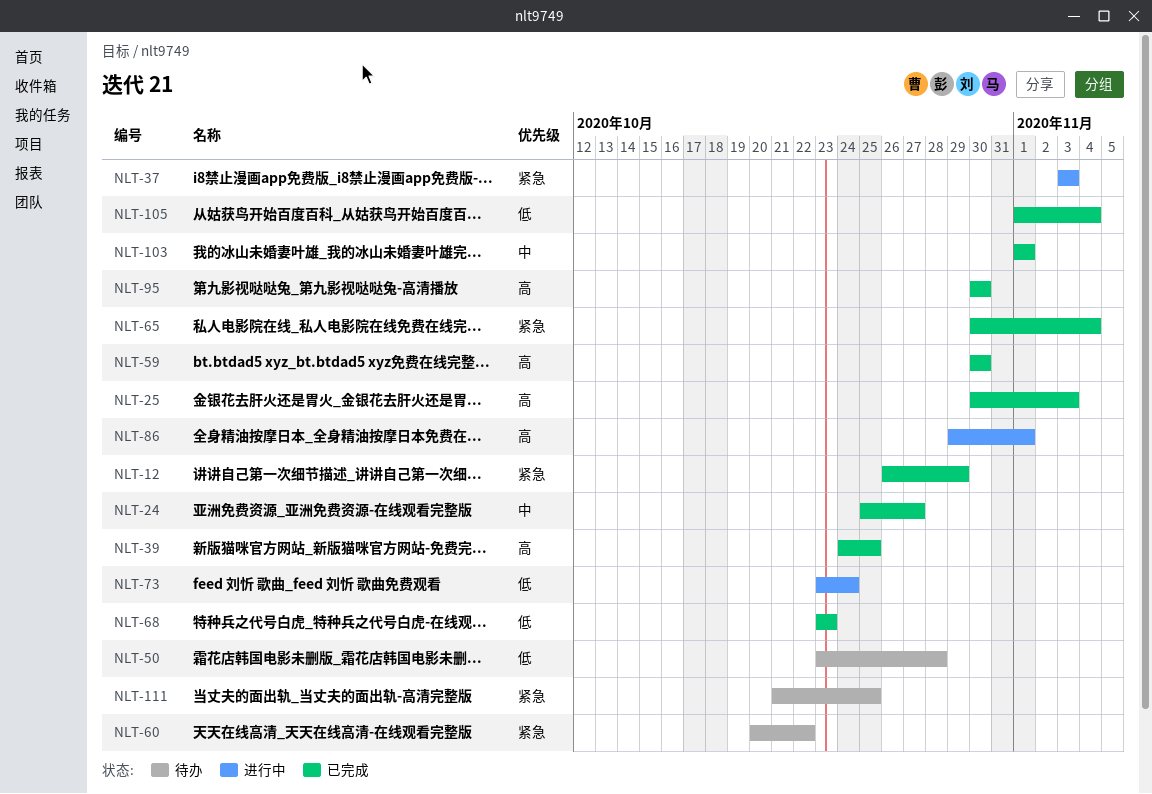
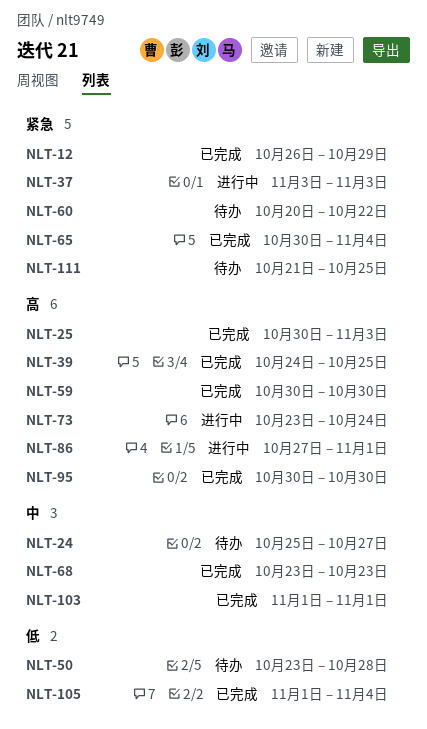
NLT-24, status: 已完成 -> 待办
NLT-68, priority: 低 -> 中
NLT-73, priority: 低 -> 高
NLT-86, start: Oct 29 -> Oct 27

